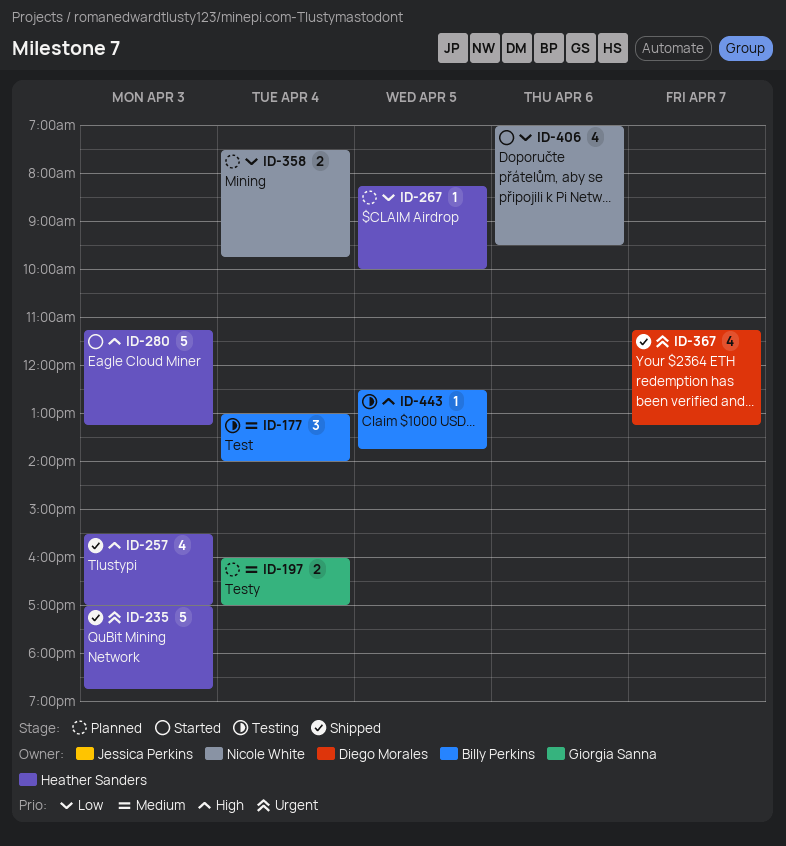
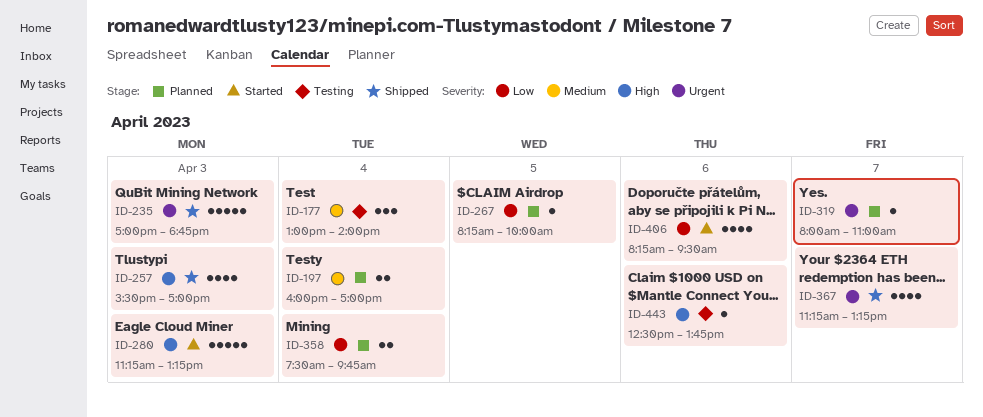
ID-319: none -> present
ID-406, begins: 07:00 -> 08:15
ID-443, day: Apr 5 -> Apr 6

